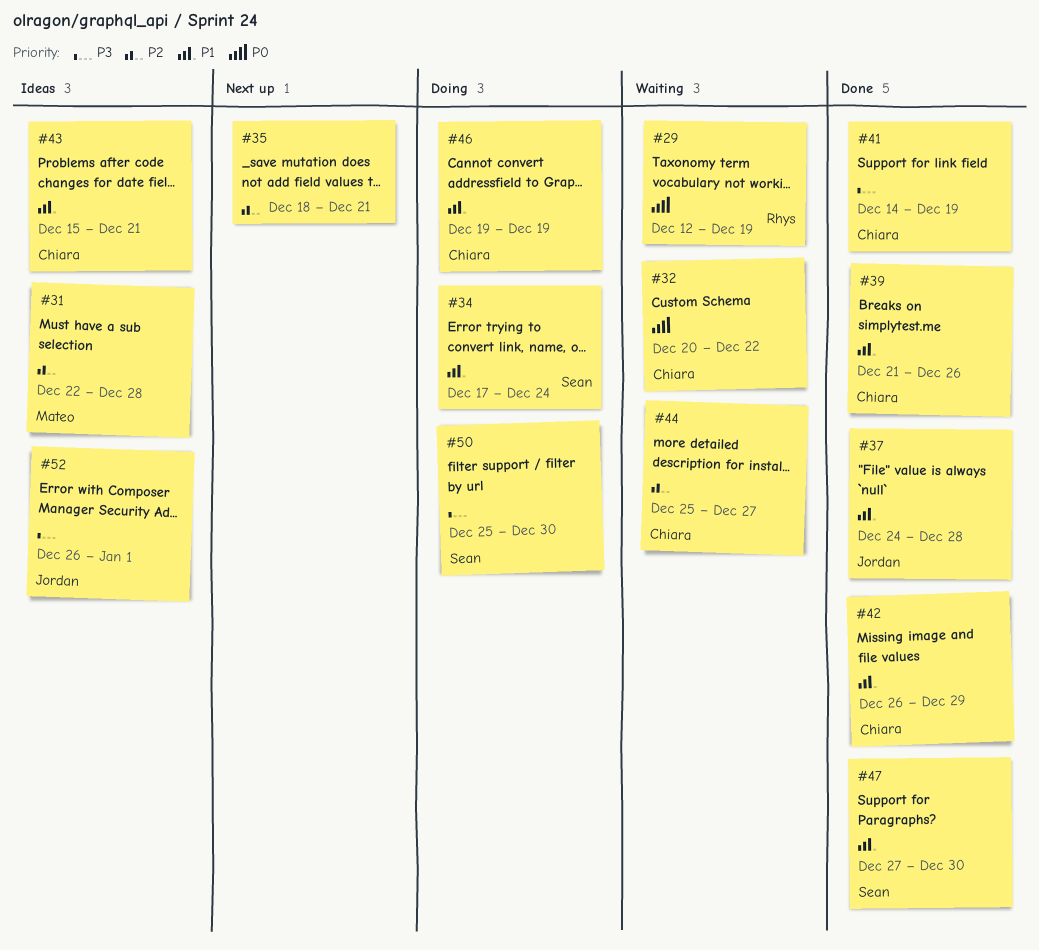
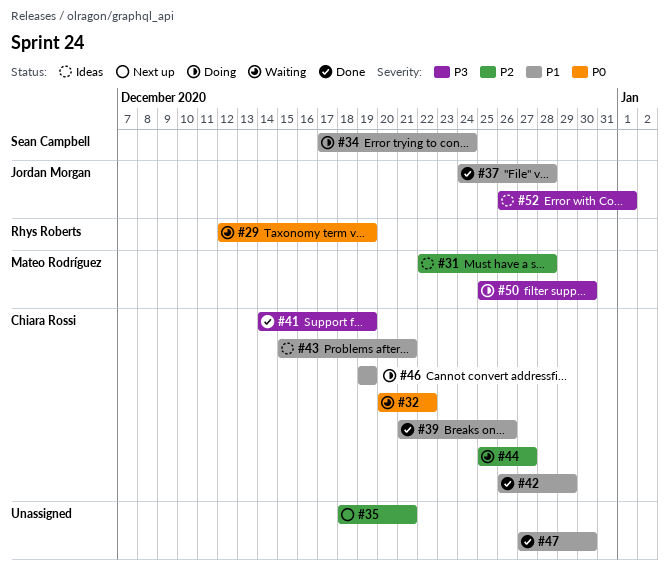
#47, owner: Sean Campbell -> none
#50, owner: Sean Campbell -> Mateo Rodríguez

